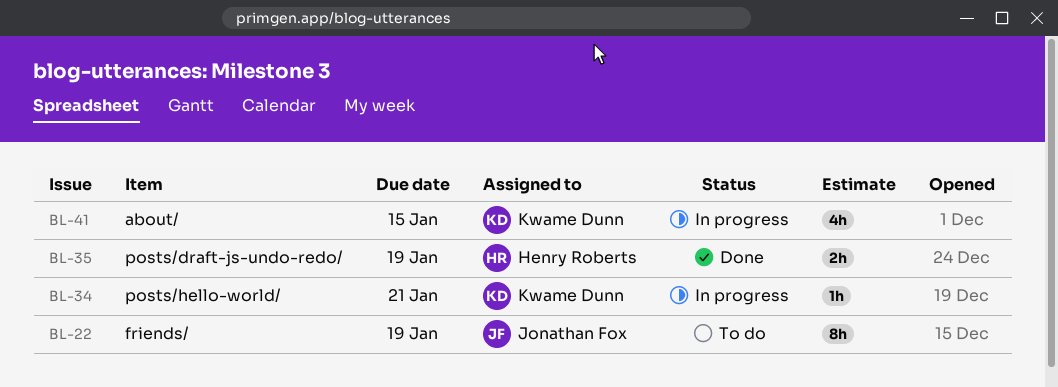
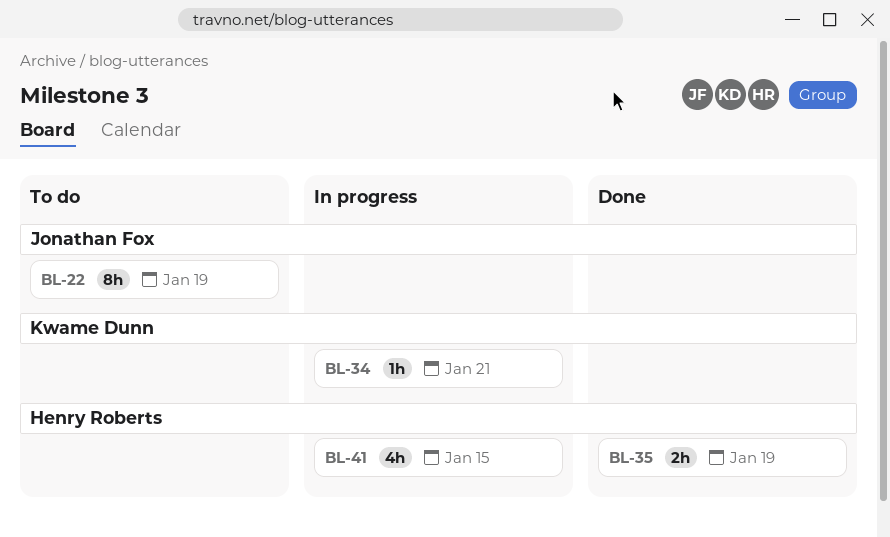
BL-41, owner: Kwame Dunn -> Henry Roberts

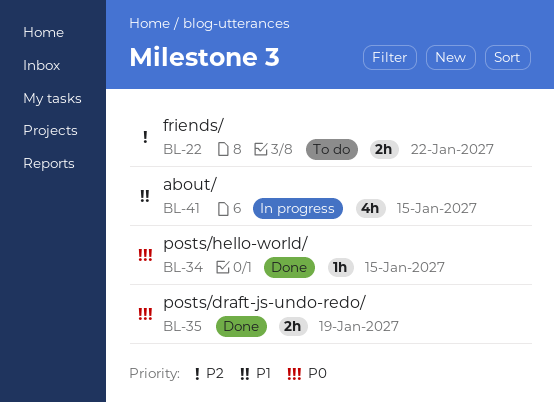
BL-22, estimate: 8h -> 2h
BL-22, due: Jan 19 -> Jan 22
BL-34, status: In progress -> Done
BL-34, due: Jan 21 -> Jan 15

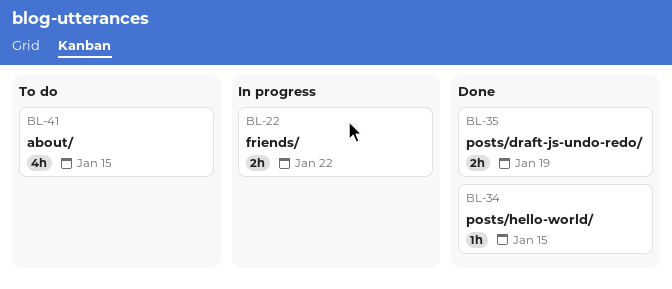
BL-22, status: To do -> In progress
BL-41, status: In progress -> To do

